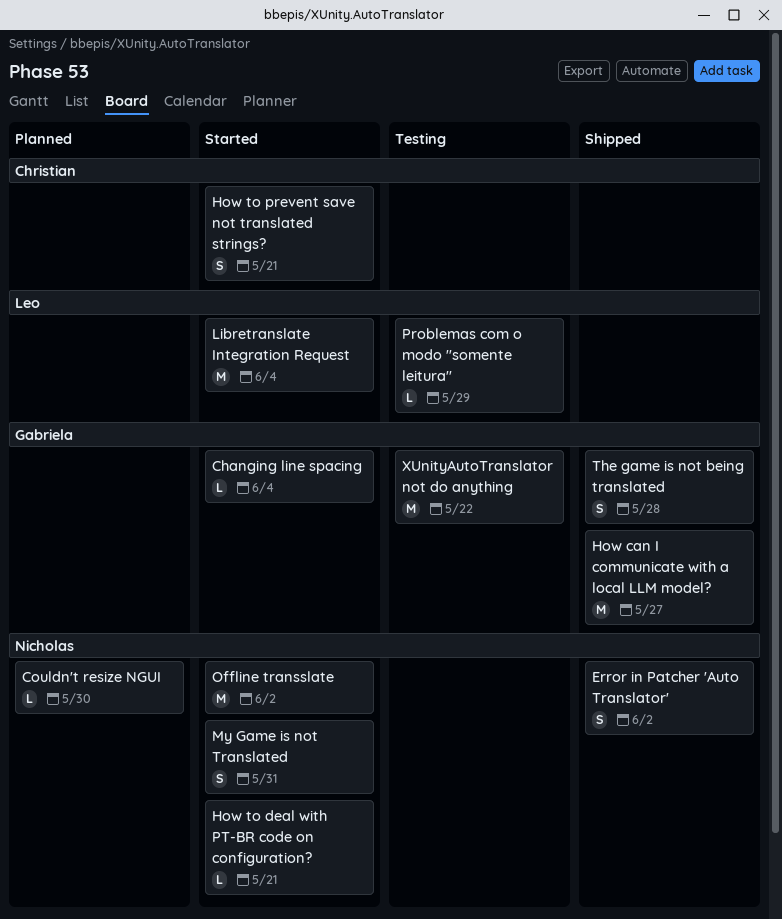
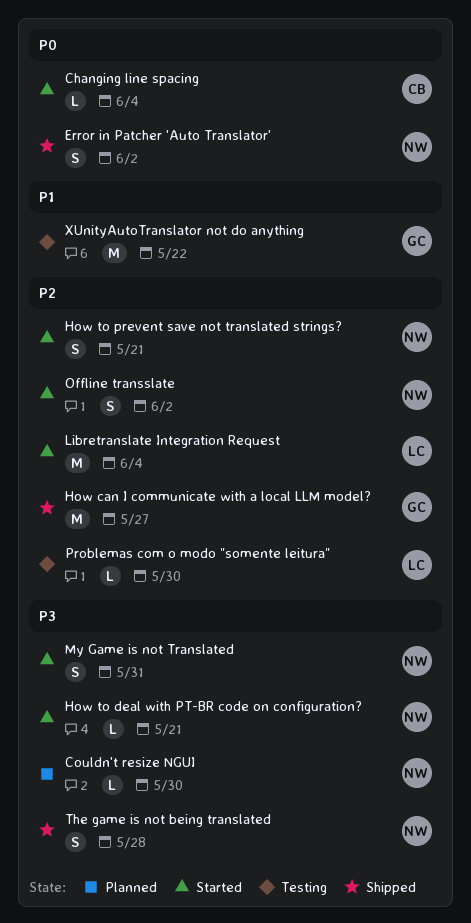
Changing line spacing, owner: Gabriela -> Christian
How to prevent save not translated strings?, owner: Christian -> Nicholas
Offline transslate, estimate: M -> S
Problemas com o modo "somente leitura", due: May 29 -> May 30
The game is not being translated, owner: Gabriela -> Nicholas

